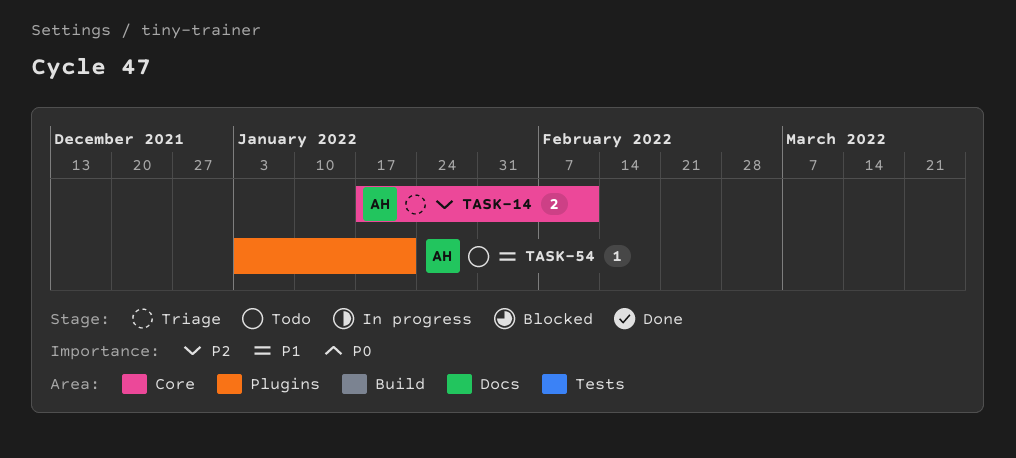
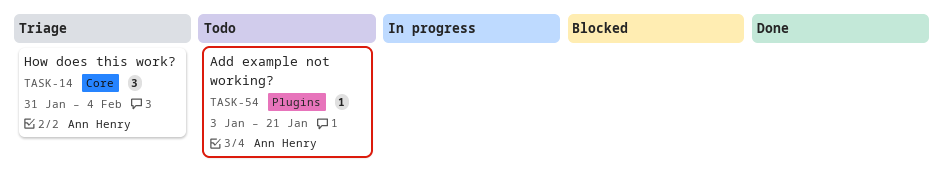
TASK-14, estimate: 2 -> 3
TASK-14, start: Jan 17 -> Jan 31
TASK-14, due: Feb 11 -> Feb 4

